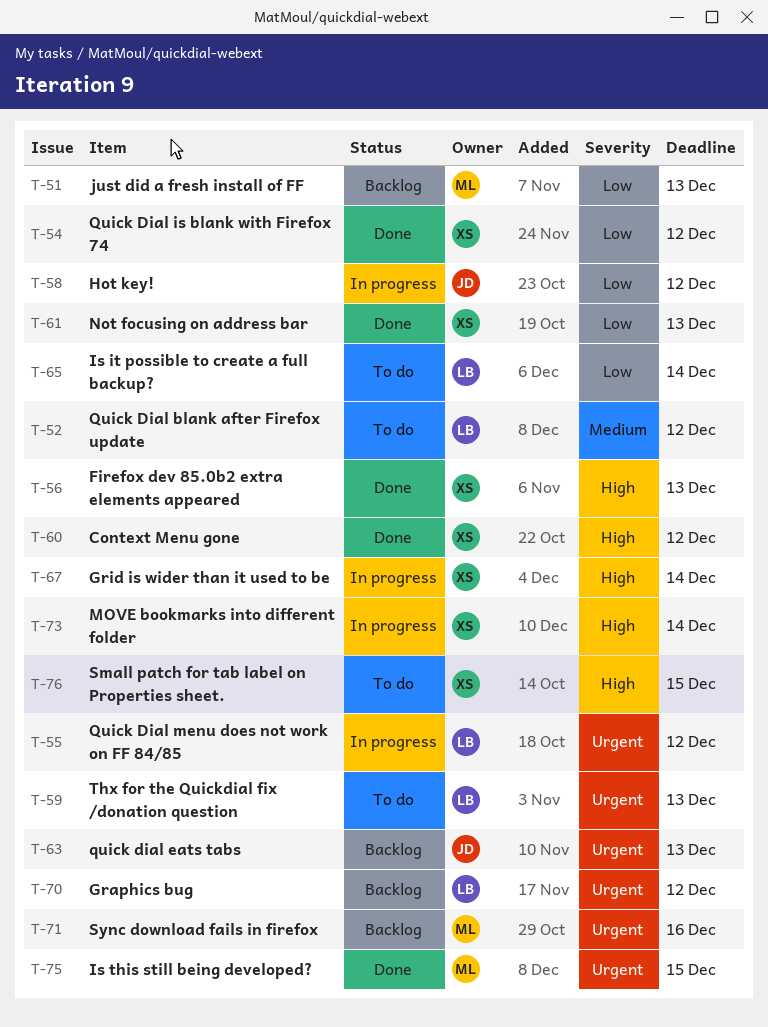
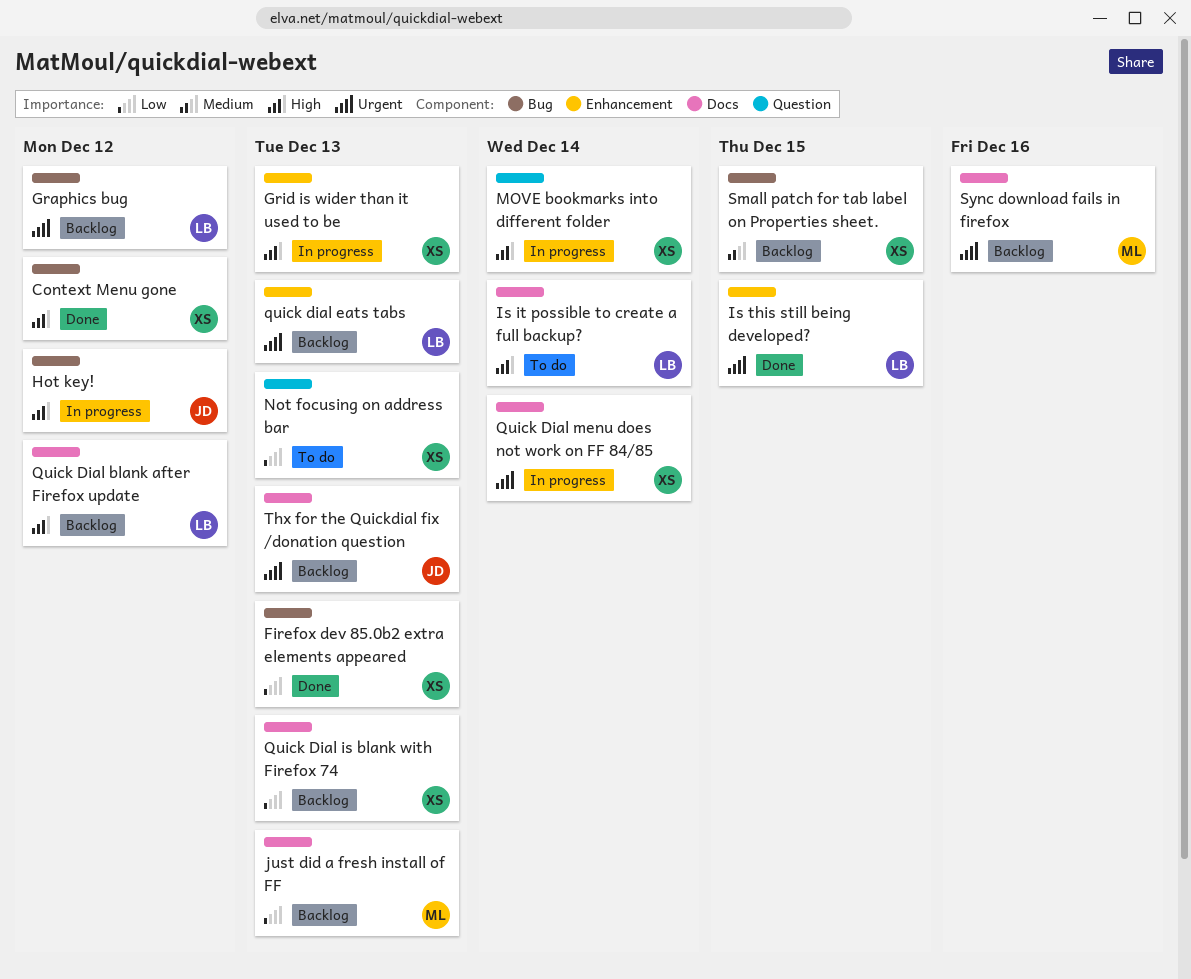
Firefox dev 85.0b2 extra elements appeared, priority: High -> Low
Grid is wider than it used to be, due: Dec 14 -> Dec 13
Hot key!, priority: Low -> High
Is it possible to create a full backup?, priority: Low -> High
Is this still being developed?, owner: ML -> LB
Not focusing on address bar, status: Done -> To do
Quick Dial blank after Firefox update, status: To do -> Backlog
Quick Dial blank after Firefox update, priority: Medium -> High
quick dial eats tabs, owner: JD -> LB
Quick Dial is blank with Firefox 74, status: Done -> Backlog
Quick Dial is blank with Firefox 74, due: Dec 12 -> Dec 13
Quick Dial menu does not work on FF 84/85, owner: LB -> XS
Quick Dial menu does not work on FF 84/85, due: Dec 12 -> Dec 14
Small patch for tab label on Properties sheet., status: To do -> Backlog
Small patch for tab label on Properties sheet., priority: High -> Medium
Thx for the Quickdial fix /donation question, status: To do -> Backlog
Thx for the Quickdial fix /donation question, owner: LB -> JD

